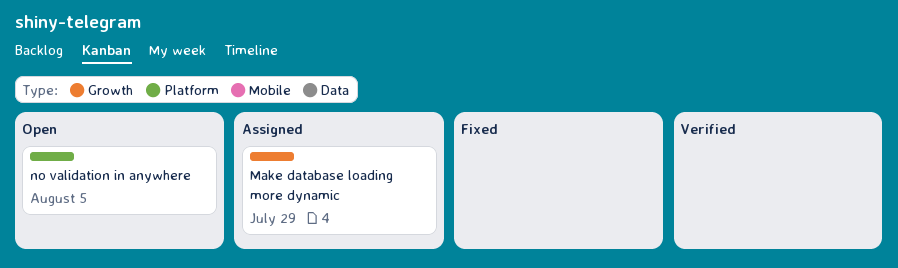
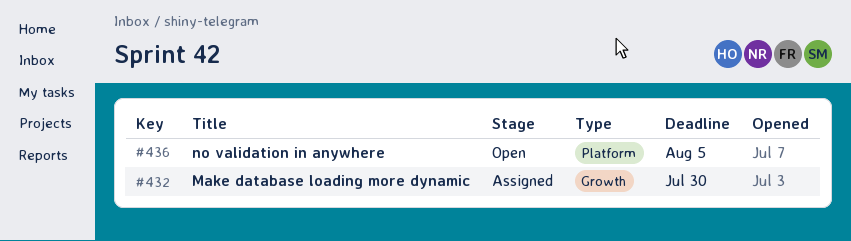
Make database loading more dynamic, due: Jul 29 -> Jul 30

